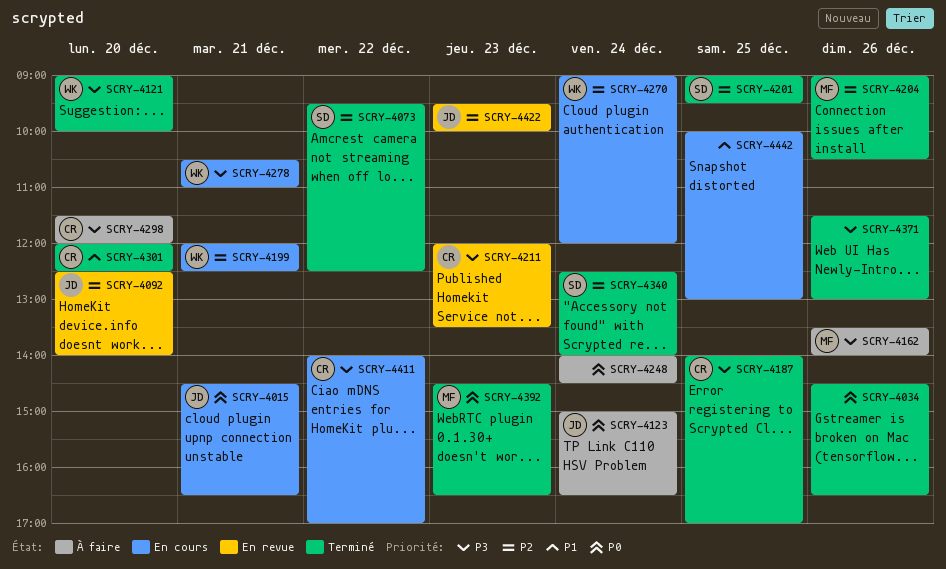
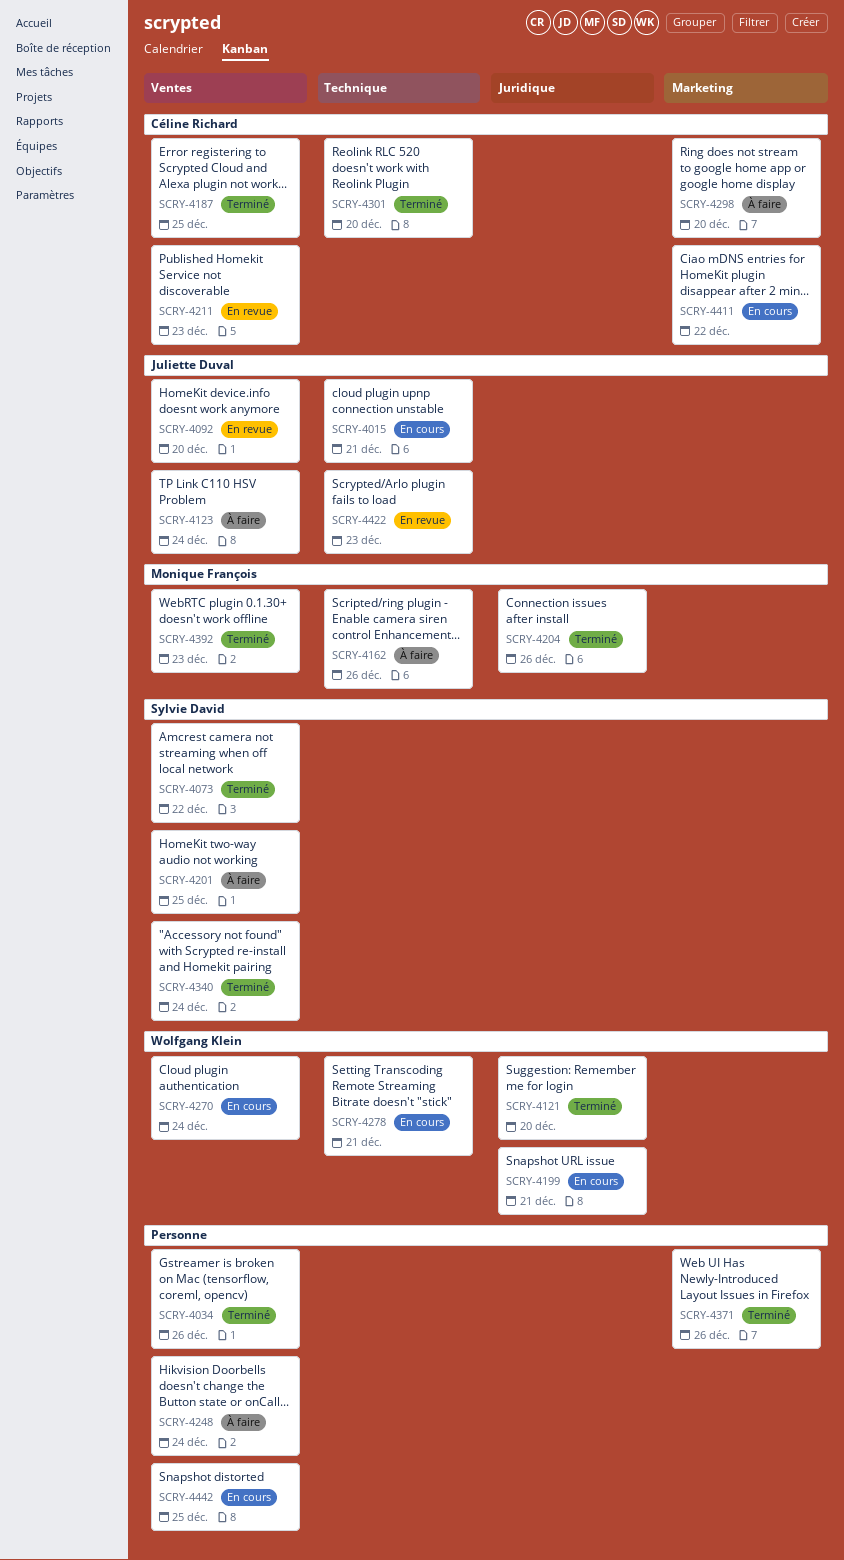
SCRY-4201, status: Terminé -> À faire

